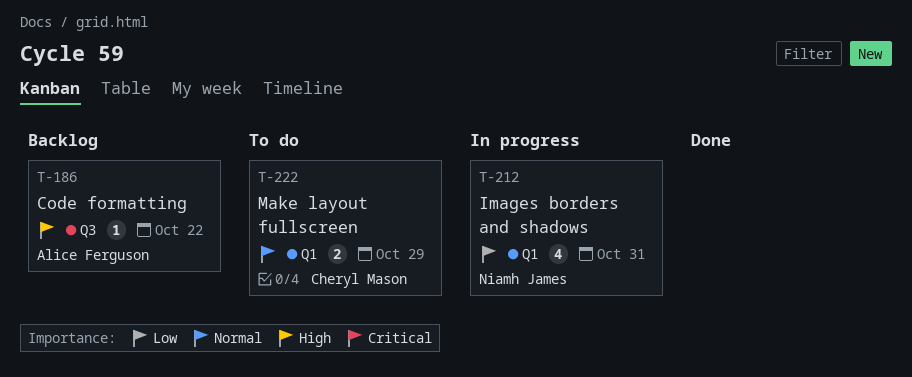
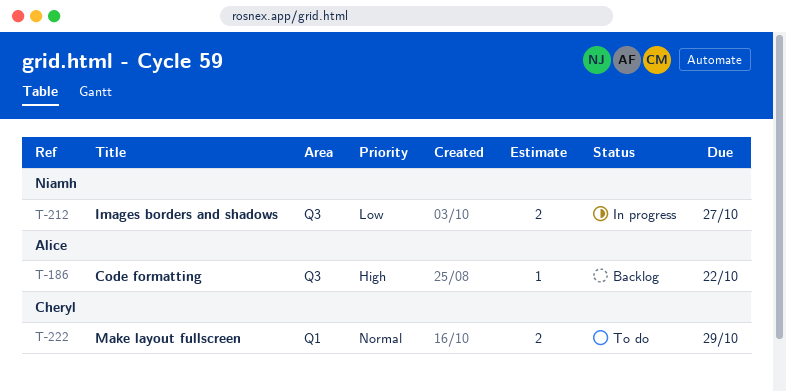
T-212, label: Q1 -> Q3
T-212, estimate: 4 -> 2
T-212, due: Oct 31 -> Oct 27

